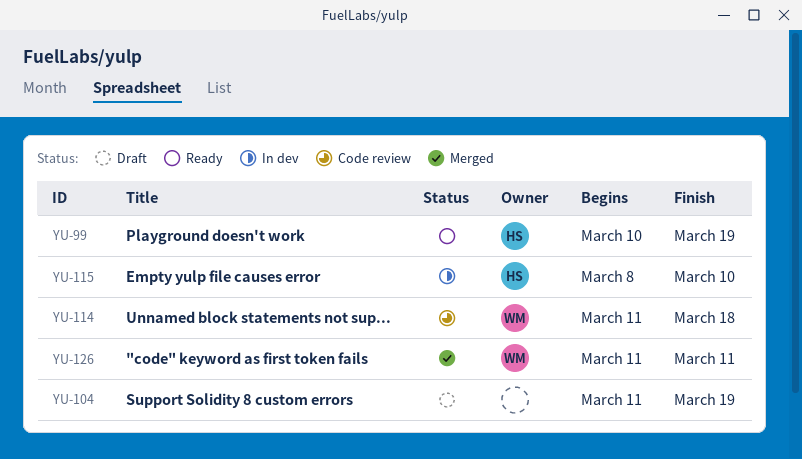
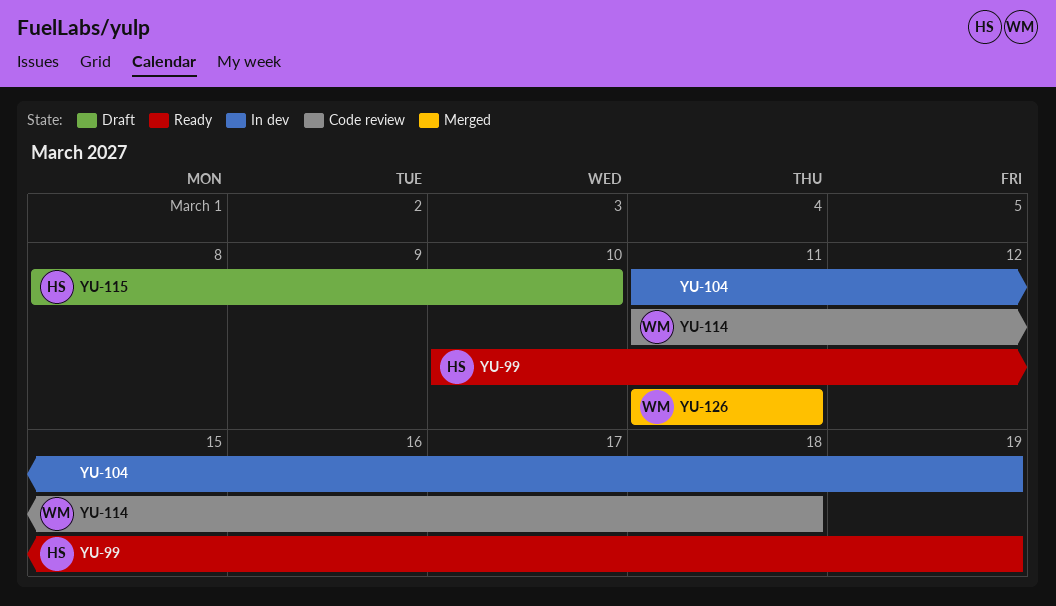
YU-104, status: Draft -> In dev
YU-115, status: In dev -> Draft

